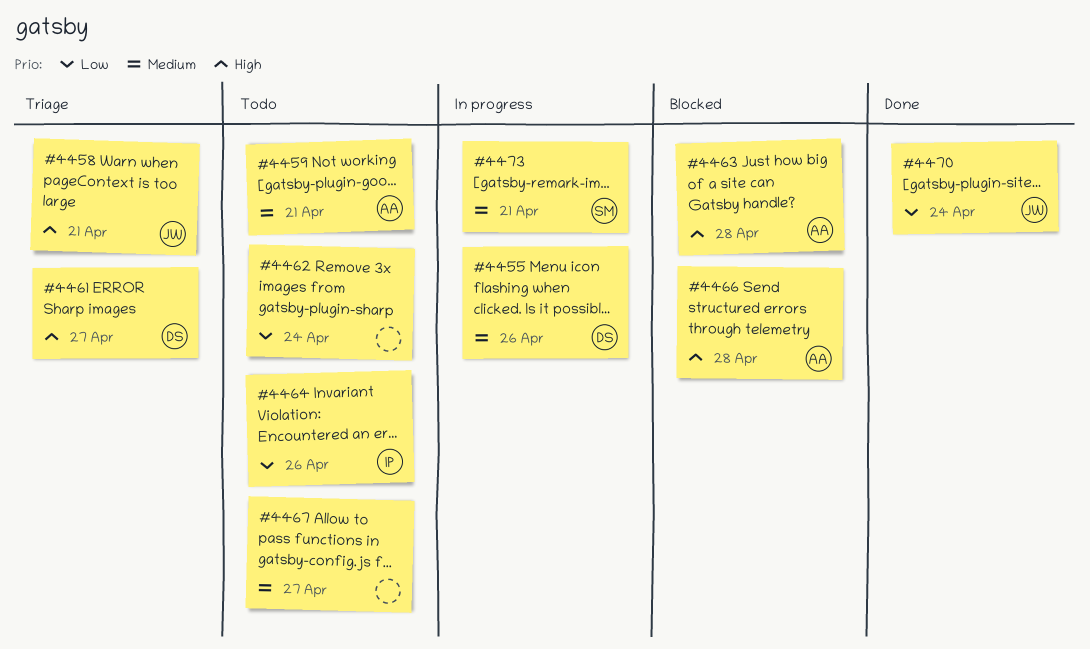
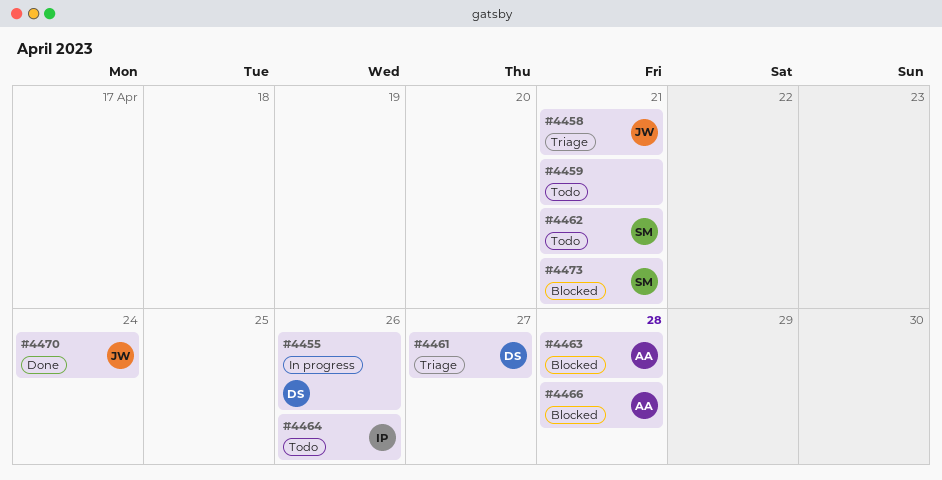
#4459, owner: AA -> none
#4462, owner: none -> SM
#4462, due: Apr 24 -> Apr 21
#4467: present -> none
#4473, status: In progress -> Blocked

